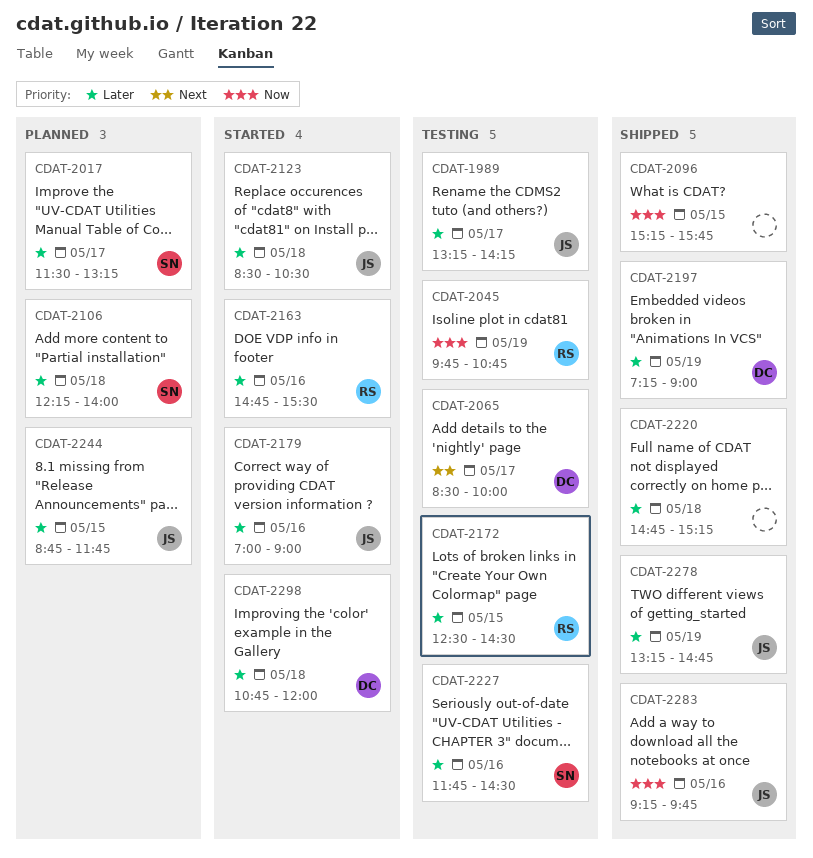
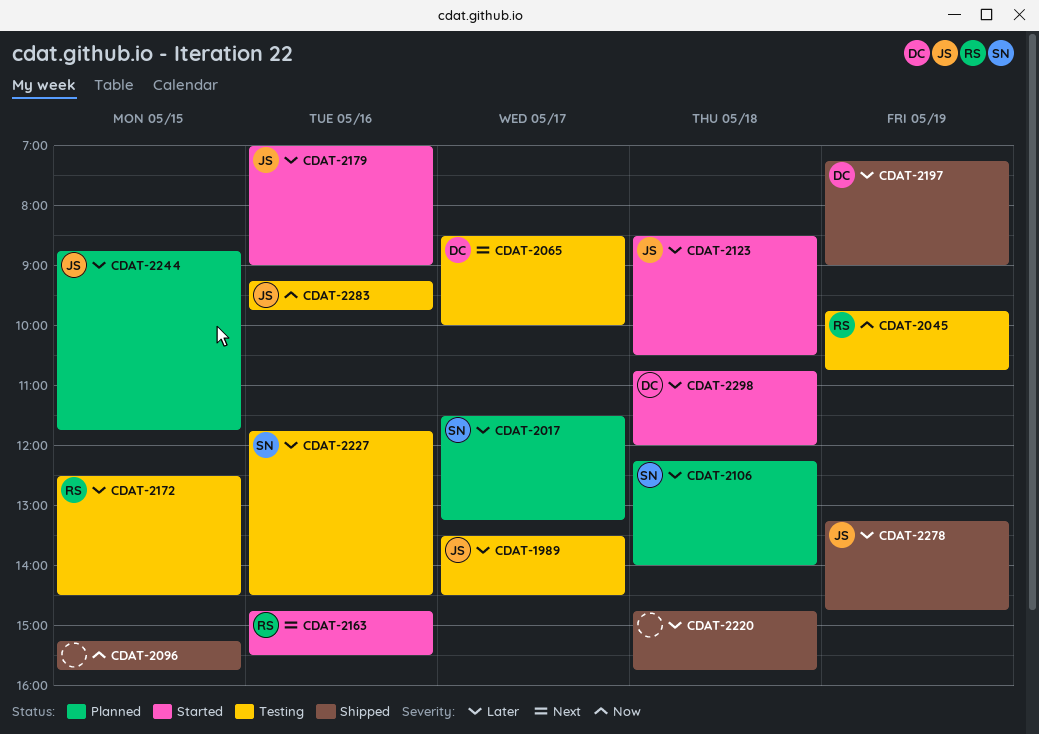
CDAT-1989, begins: 13:15 -> 13:30
CDAT-1989, ends: 14:15 -> 14:30
CDAT-2163, priority: Later -> Next
CDAT-2220, ends: 15:15 -> 15:45
CDAT-2283, status: Shipped -> Testing

